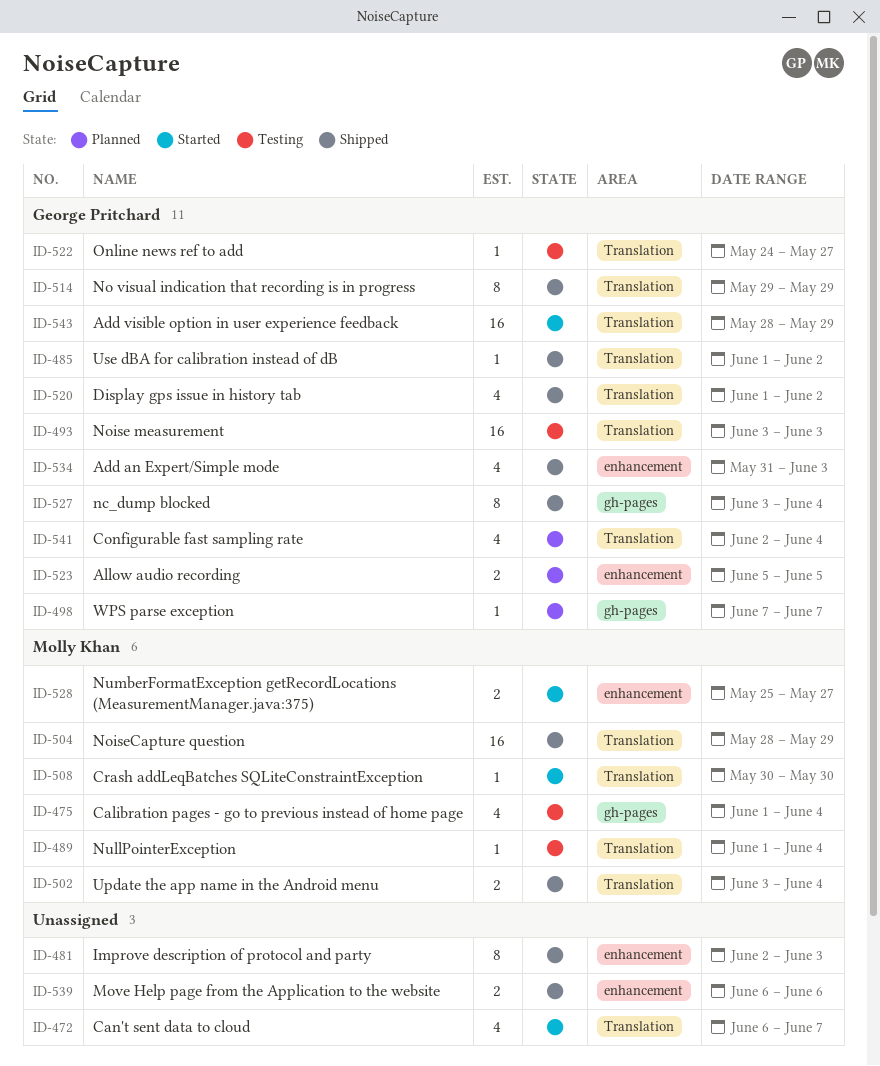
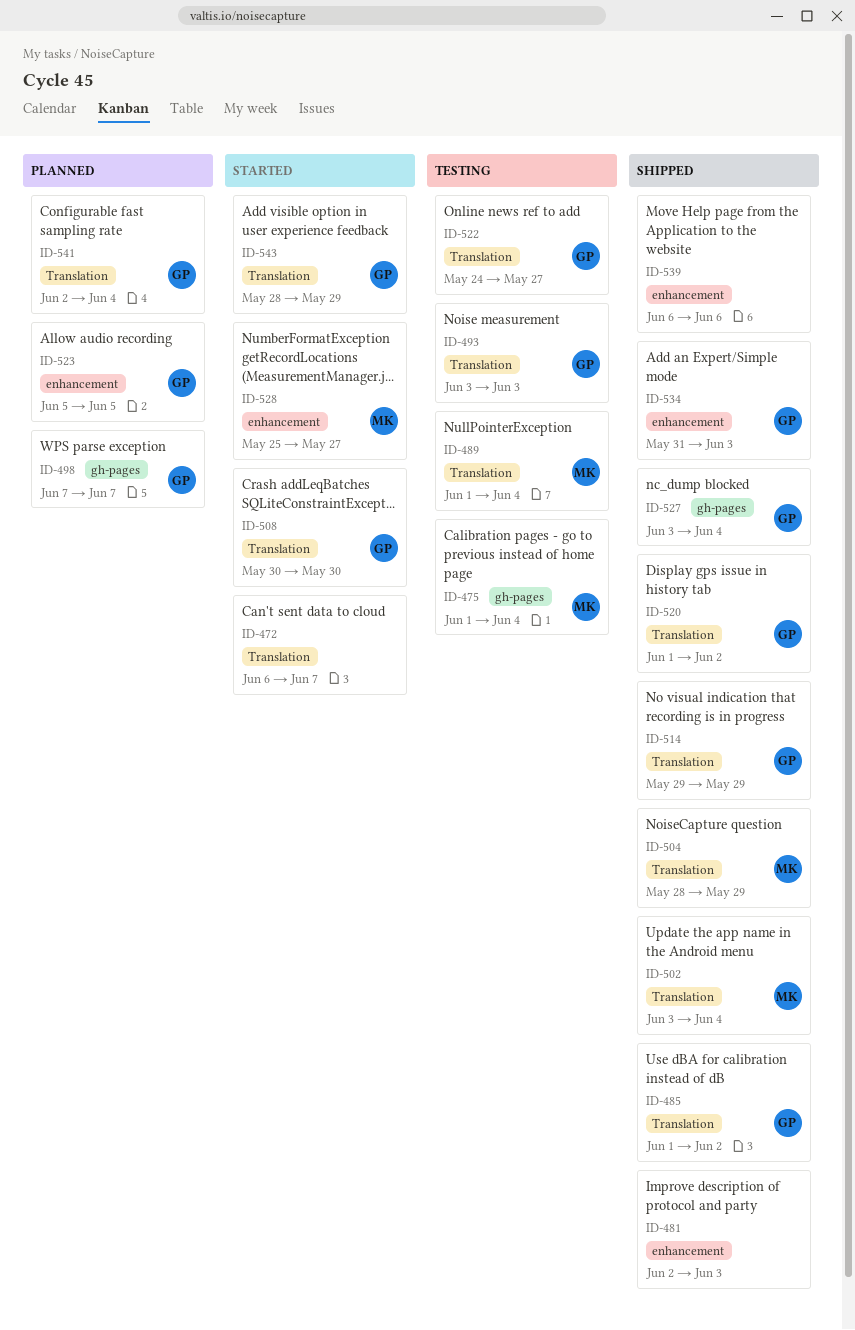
ID-508, owner: Molly Khan -> George Pritchard

